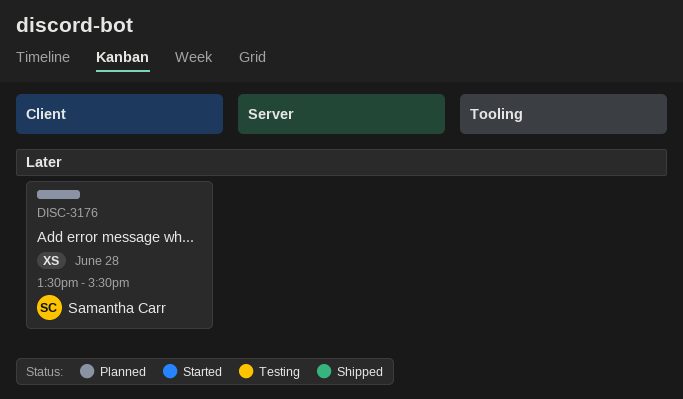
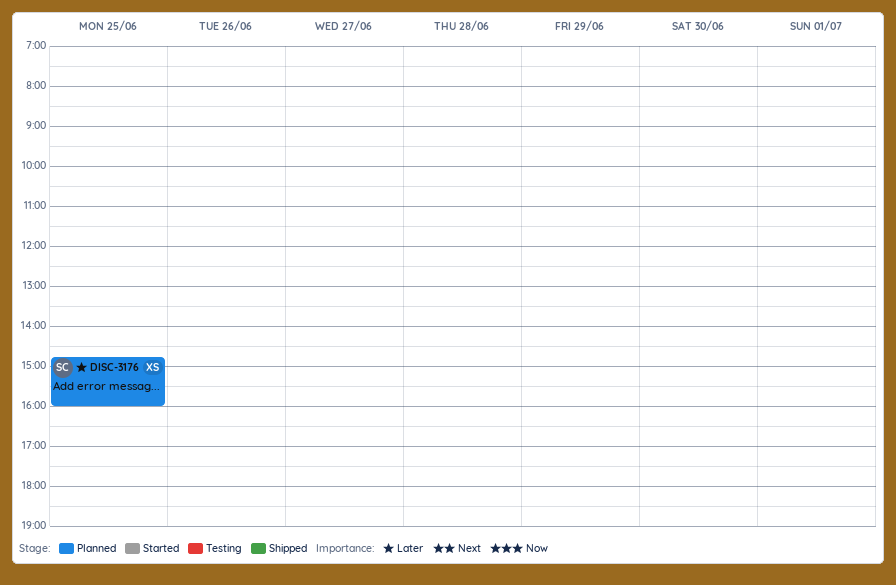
DISC-3176, day: Jun 28 -> Jun 25
DISC-3176, begins: 13:30 -> 14:45
DISC-3176, ends: 15:30 -> 16:00

